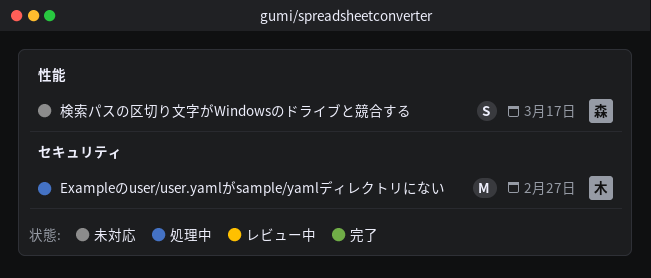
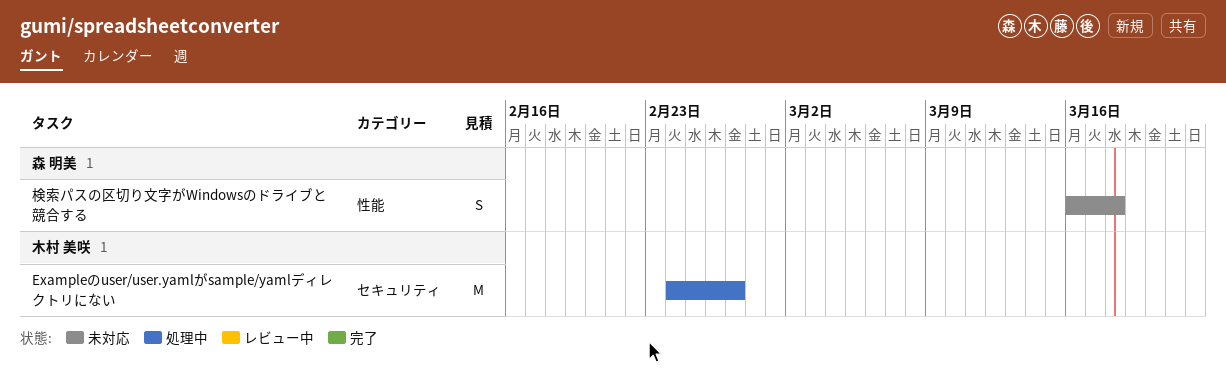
検索パスの区切り文字がWindowsのドライブと競合する, due: Mar 17 -> Mar 18

